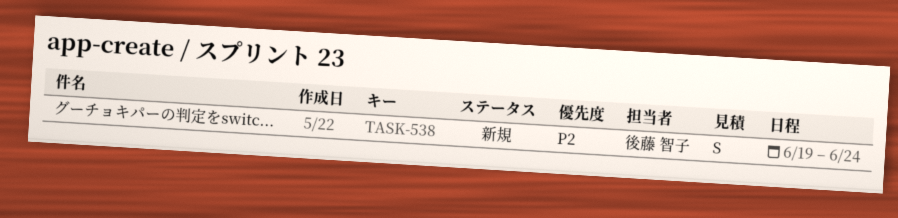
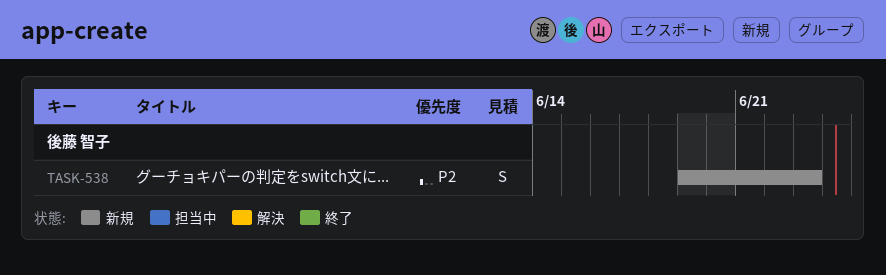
TASK-538, due: Jun 24 -> Jun 23

